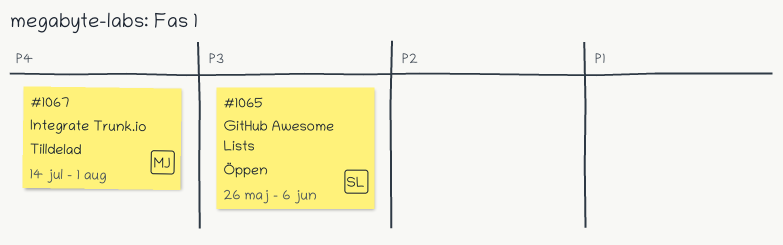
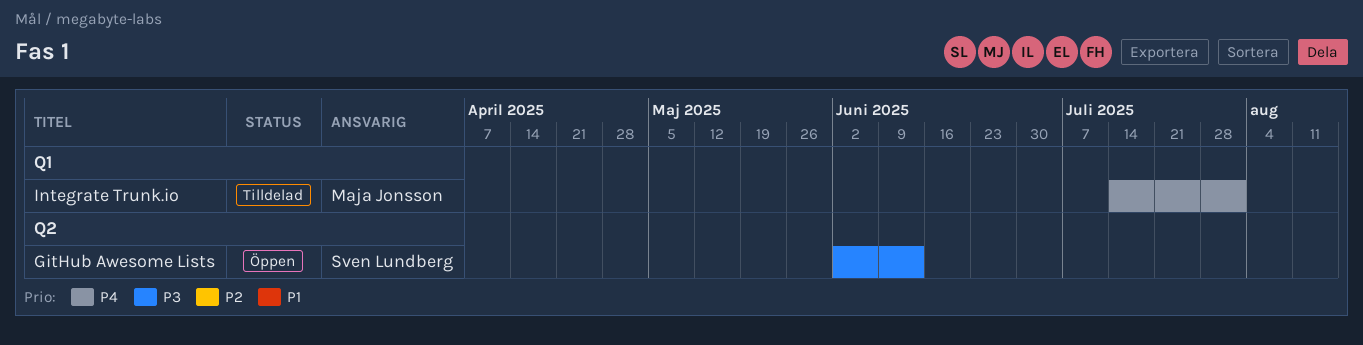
GitHub Awesome Lists, start: May 26 -> Jun 2
GitHub Awesome Lists, due: Jun 6 -> Jun 13

